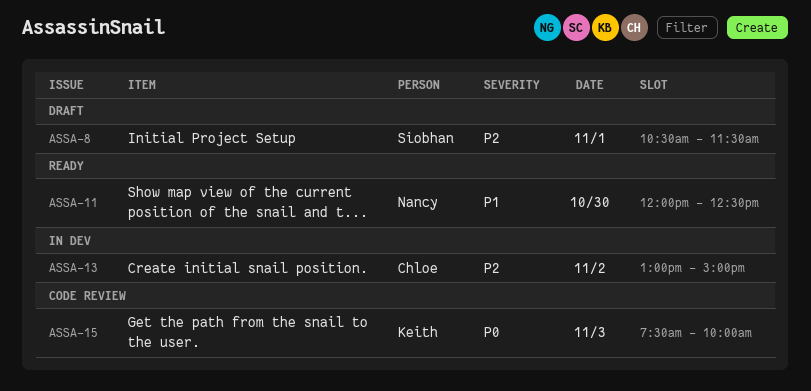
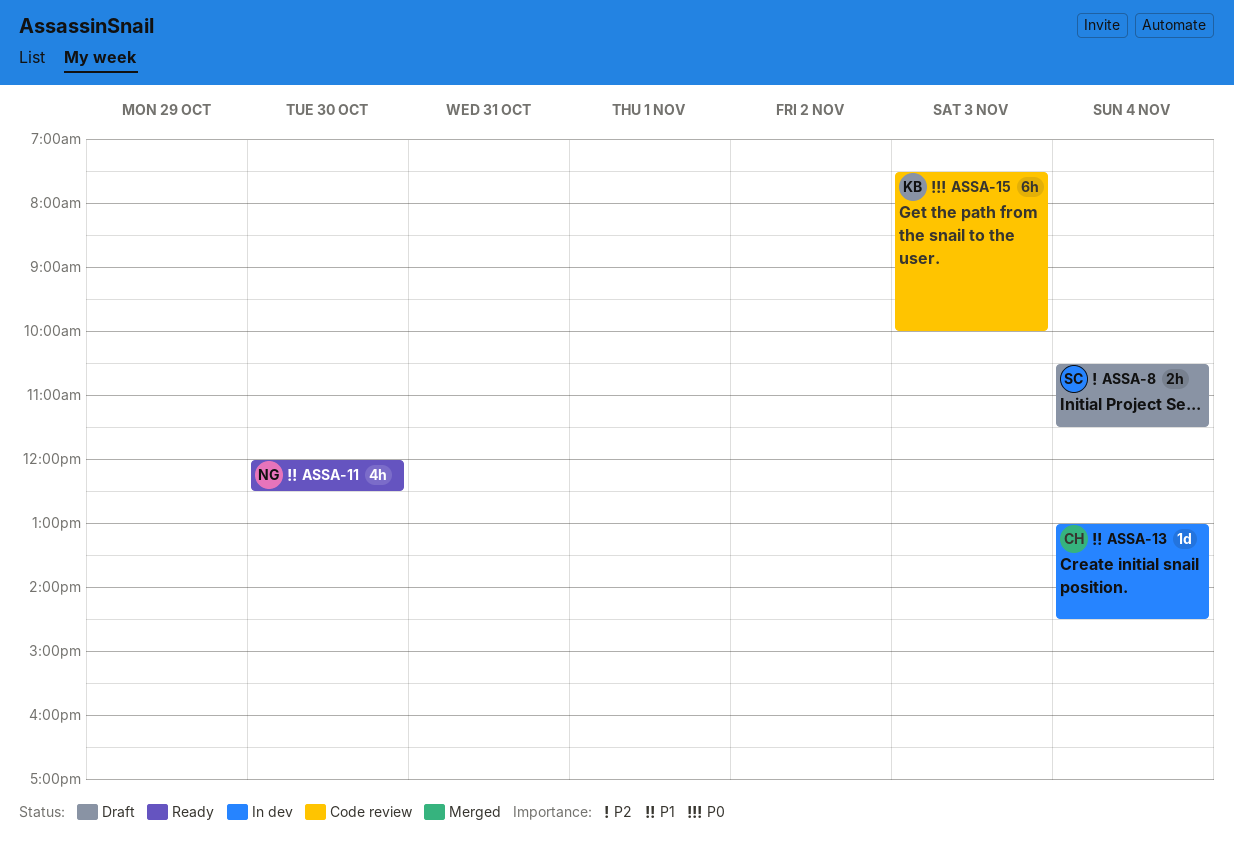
ASSA-8, day: Nov 1 -> Nov 4
ASSA-13, priority: P2 -> P1
ASSA-13, day: Nov 2 -> Nov 4
ASSA-13, ends: 15:00 -> 14:30

